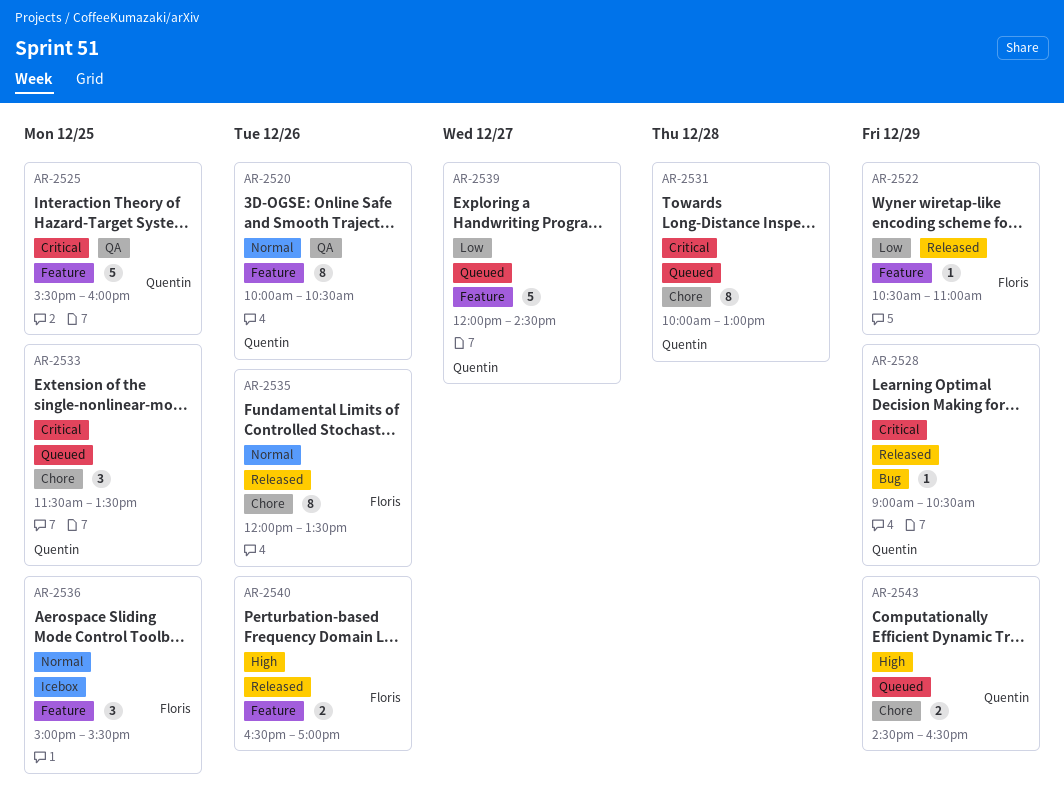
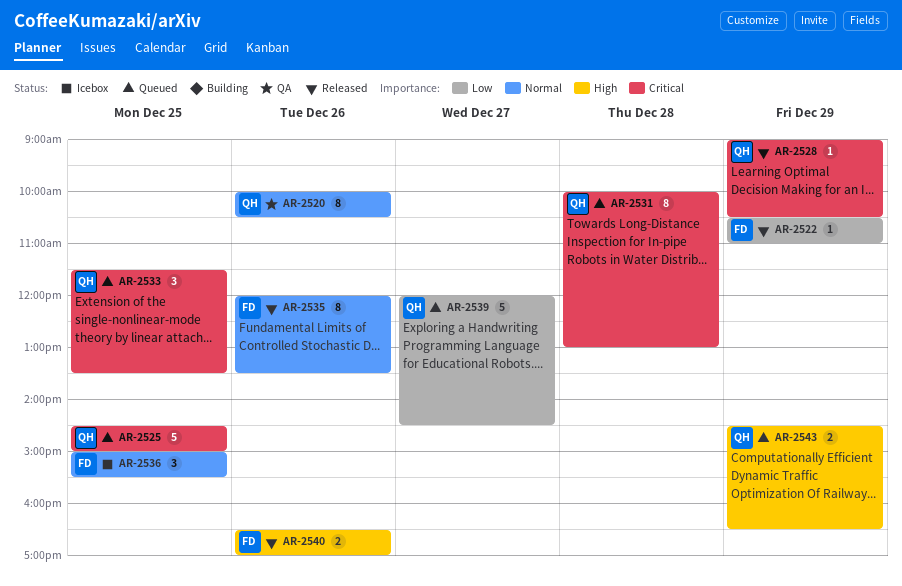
AR-2525, status: QA -> Queued
AR-2525, begins: 15:30 -> 14:30
AR-2525, ends: 16:00 -> 15:00

